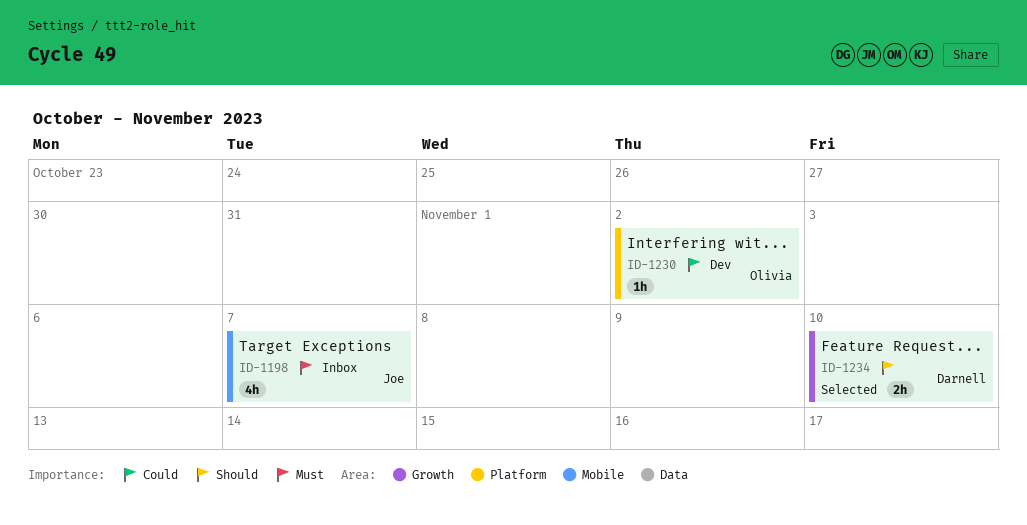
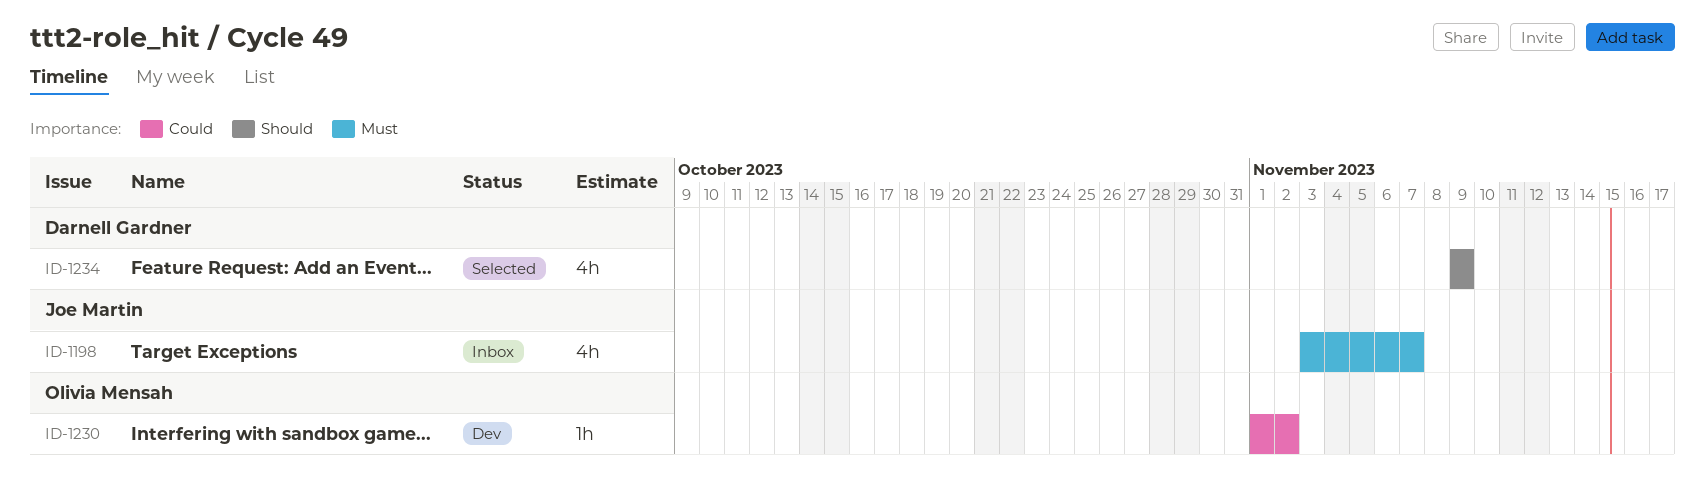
ID-1234, estimate: 2h -> 4h
ID-1234, due: Nov 10 -> Nov 9

